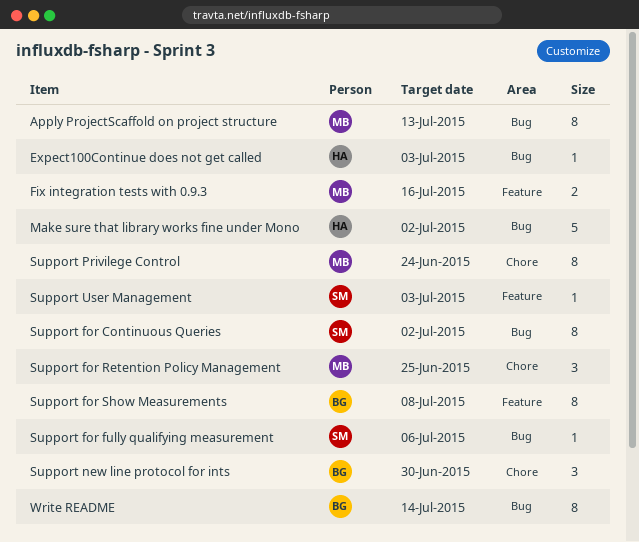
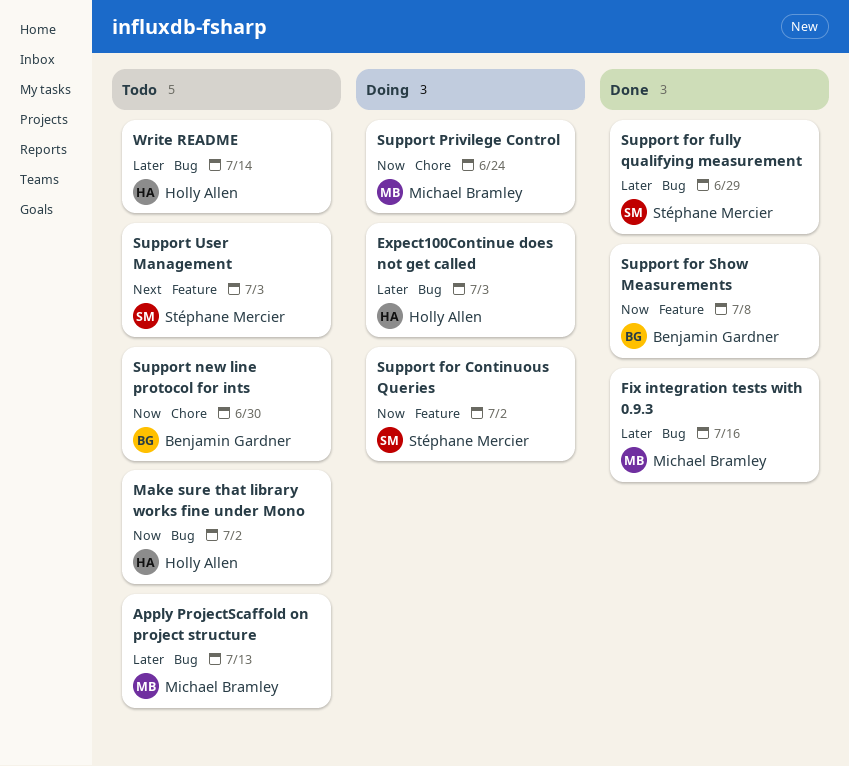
Fix integration tests with 0.9.3, label: Feature -> Bug
Support for Continuous Queries, label: Bug -> Feature
Support for fully qualifying measurement, due: Jul 6 -> Jun 29
Support for Retention Policy Management: present -> none
Write README, owner: Benjamin Gardner -> Holly Allen

